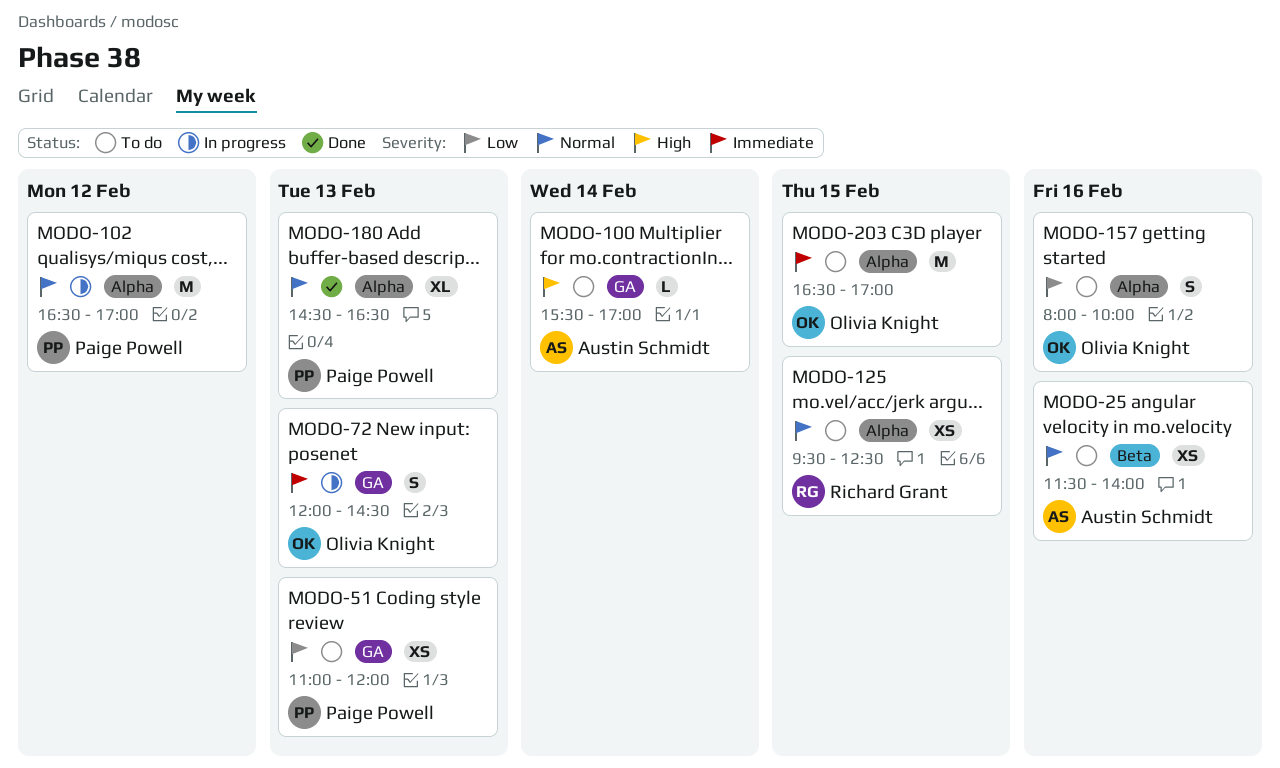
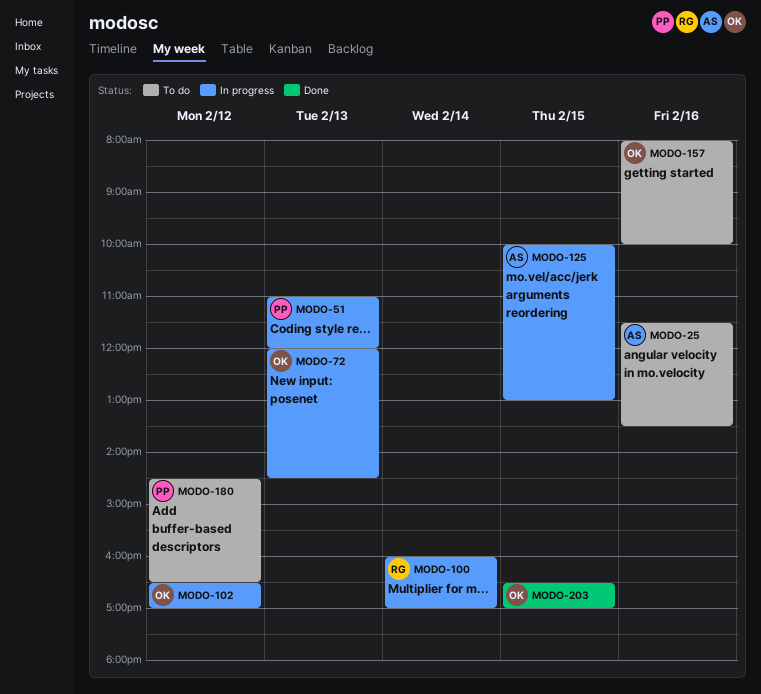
MODO-25, ends: 14:00 -> 13:30
MODO-51, status: To do -> In progress
MODO-100, status: To do -> In progress
MODO-100, owner: Austin Schmidt -> Richard Grant
MODO-100, begins: 15:30 -> 16:00
MODO-102, owner: Paige Powell -> Olivia Knight
MODO-125, status: To do -> In progress
MODO-125, owner: Richard Grant -> Austin Schmidt
MODO-125, begins: 09:30 -> 10:00
MODO-125, ends: 12:30 -> 13:00
MODO-180, status: Done -> To do
MODO-180, day: Feb 13 -> Feb 12
MODO-203, status: To do -> Done

